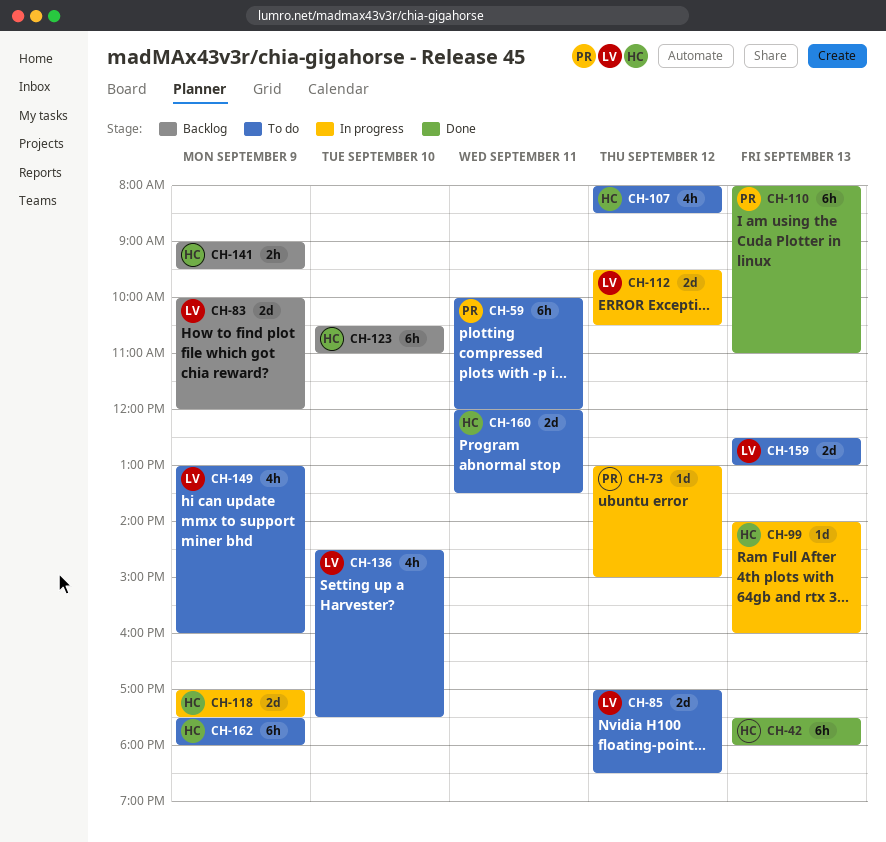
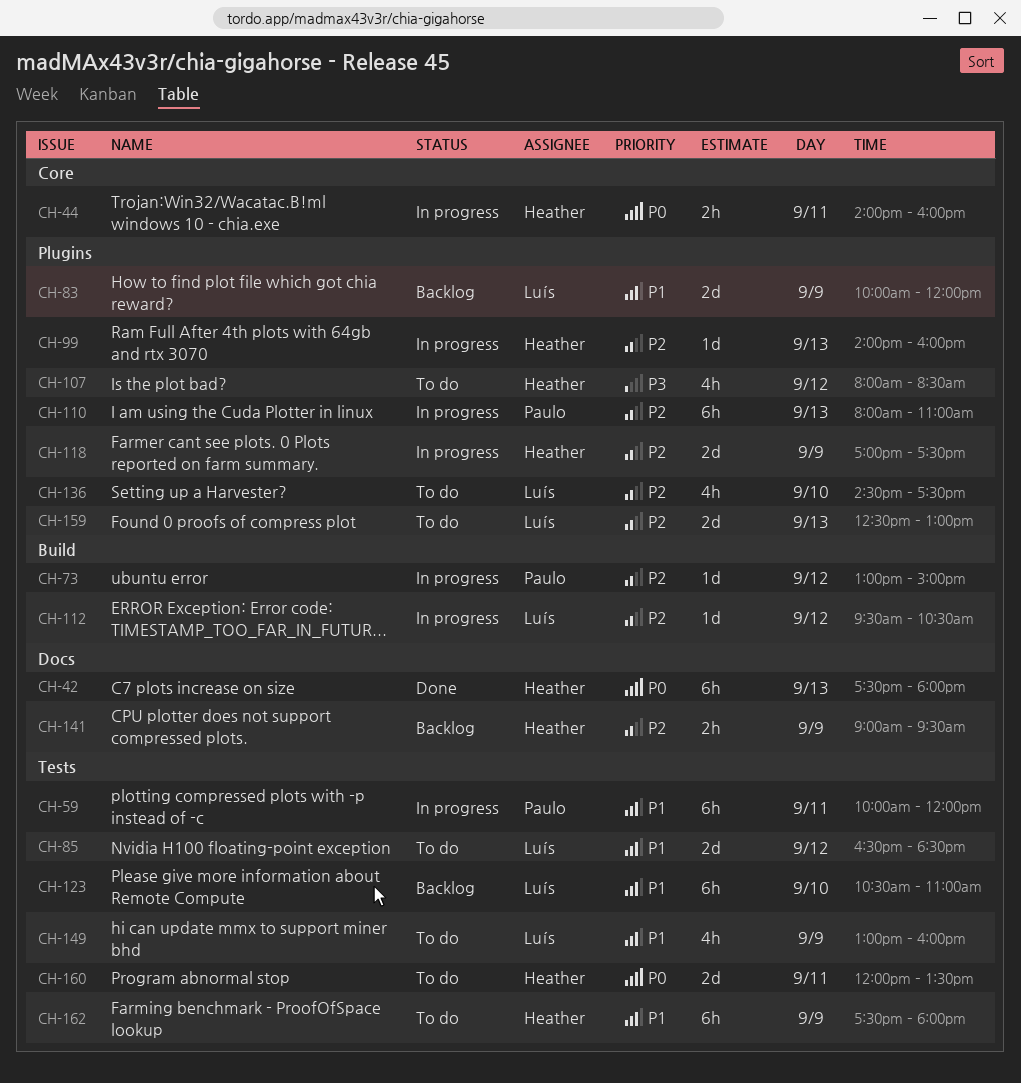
CH-44: none -> present
CH-59, status: To do -> In progress
CH-85, begins: 17:00 -> 16:30
CH-110, status: Done -> In progress
CH-112, estimate: 2d -> 1d
CH-123, owner: Heather -> Luís

